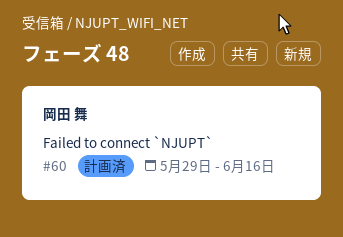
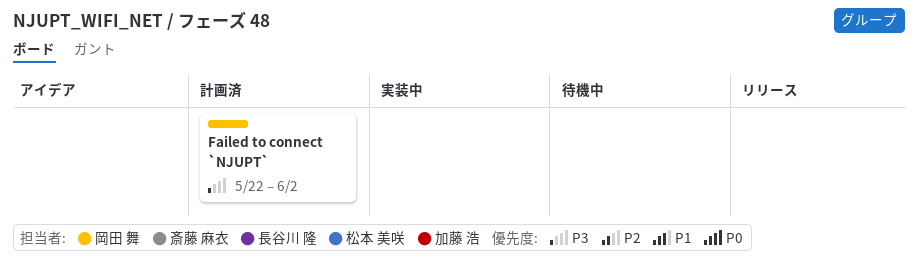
Failed to connect `NJUPT`, start: May 29 -> May 22
Failed to connect `NJUPT`, due: Jun 16 -> Jun 2

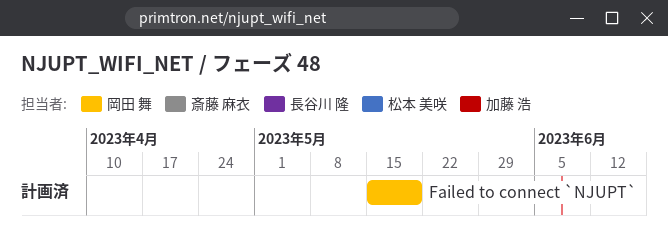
Failed to connect `NJUPT`, start: May 22 -> May 15
Failed to connect `NJUPT`, due: Jun 2 -> May 19

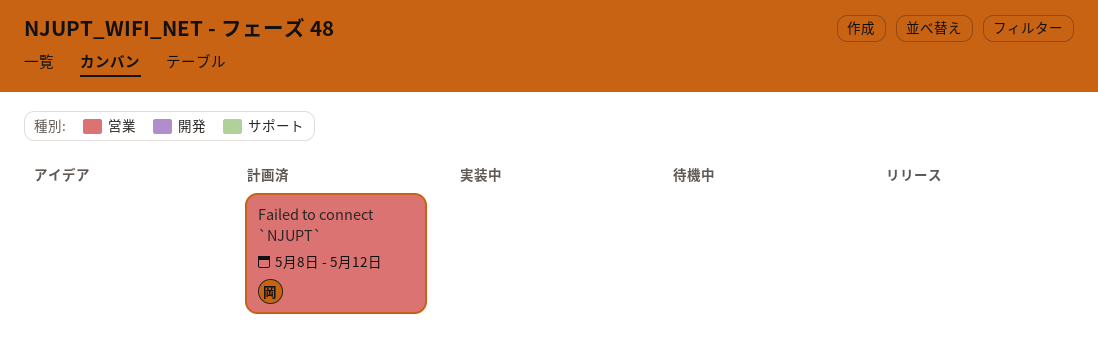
Failed to connect `NJUPT`, start: May 15 -> May 8
Failed to connect `NJUPT`, due: May 19 -> May 12

